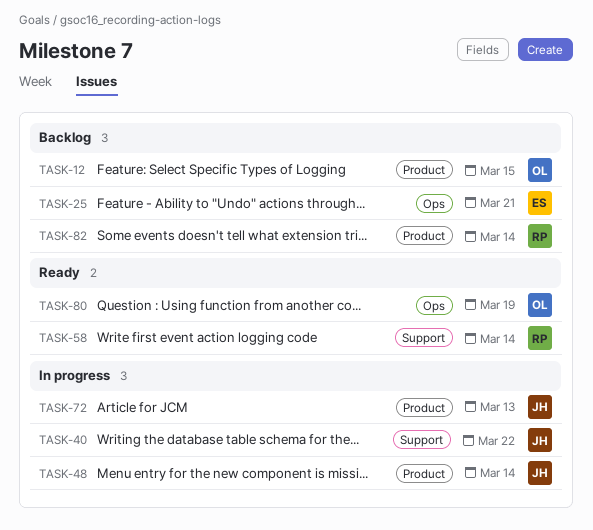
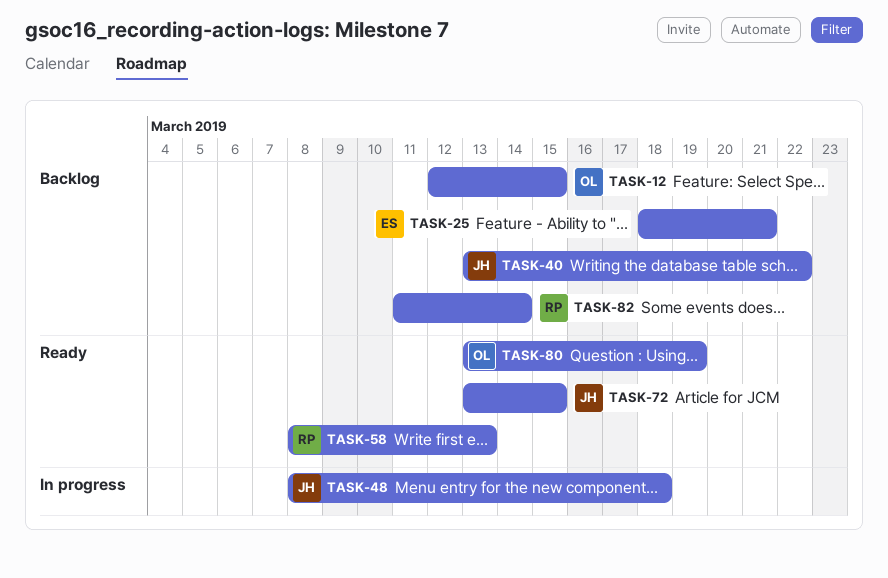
TASK-40, status: In progress -> Backlog
TASK-48, due: Mar 14 -> Mar 18
TASK-58, due: Mar 14 -> Mar 13
TASK-72, status: In progress -> Ready
TASK-72, due: Mar 13 -> Mar 15

